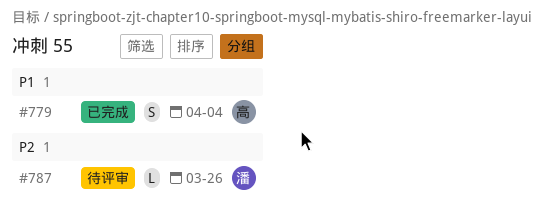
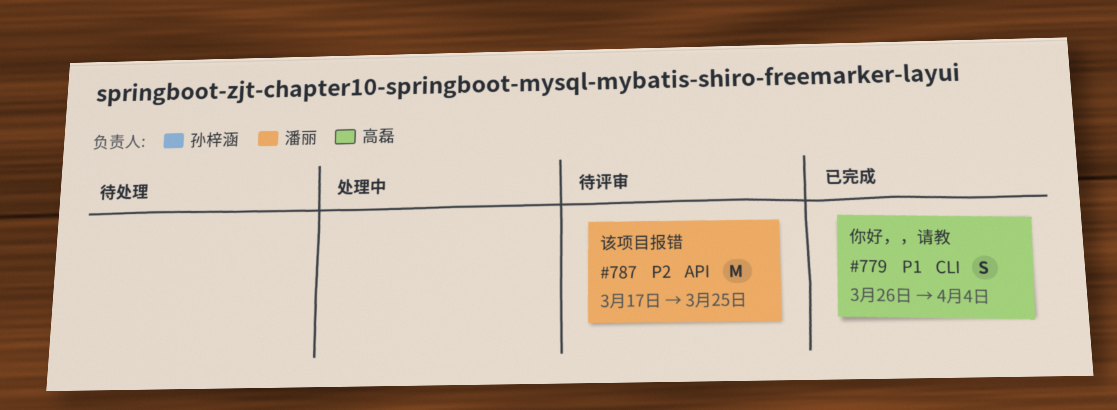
#787, estimate: L -> M
#787, due: Mar 26 -> Mar 25

